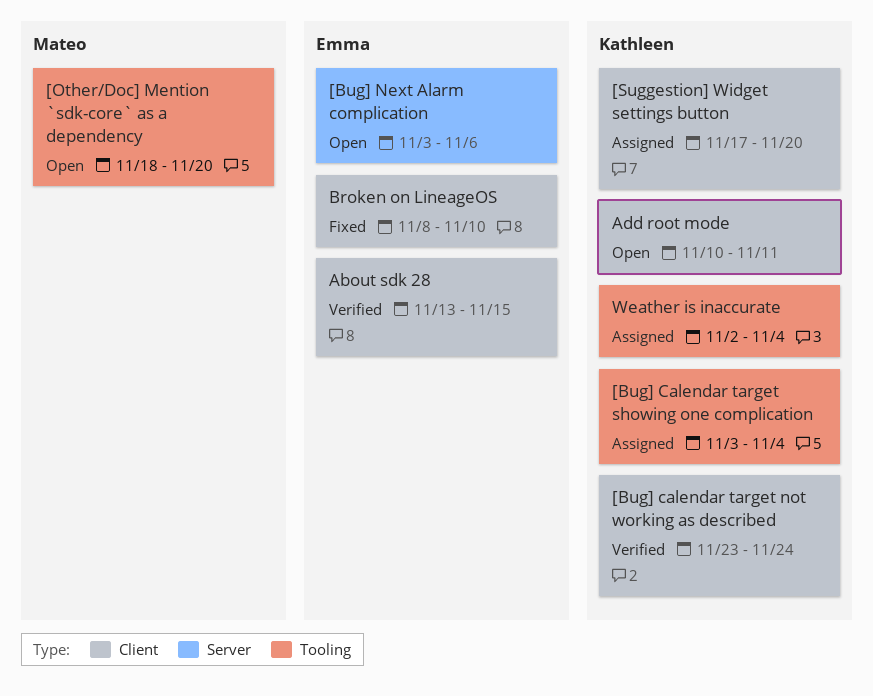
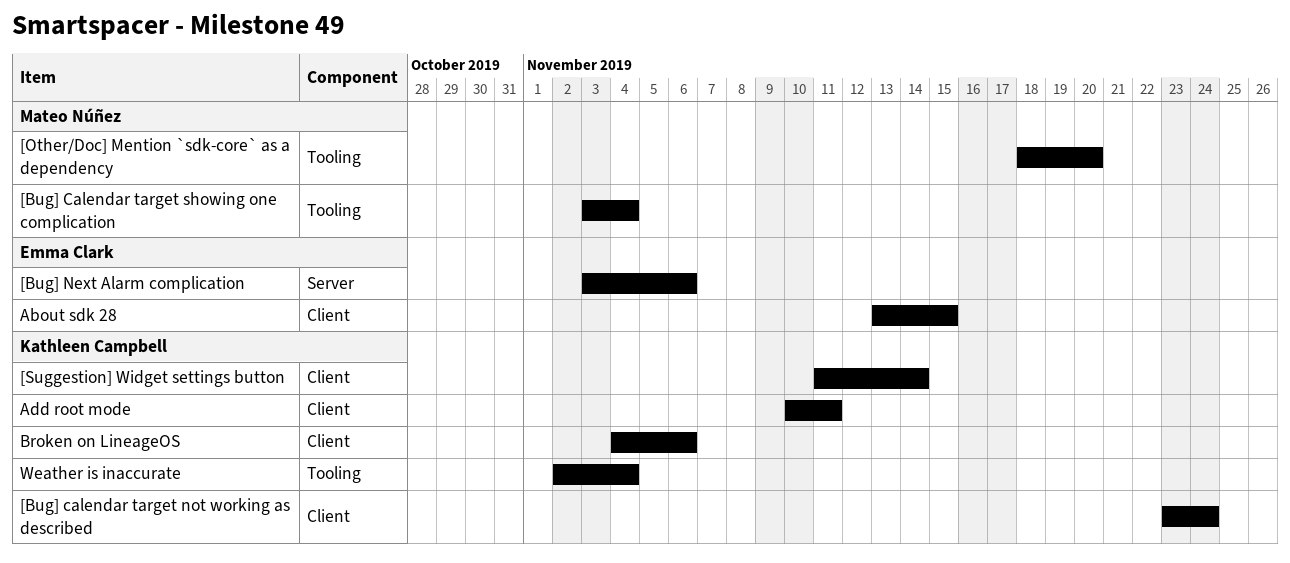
[Bug] Calendar target showing one complication, owner: Kathleen Campbell -> Mateo Núñez
[Suggestion] Widget settings button, start: Nov 17 -> Nov 11
[Suggestion] Widget settings button, due: Nov 20 -> Nov 14
Broken on LineageOS, owner: Emma Clark -> Kathleen Campbell
Broken on LineageOS, start: Nov 8 -> Nov 4
Broken on LineageOS, due: Nov 10 -> Nov 6

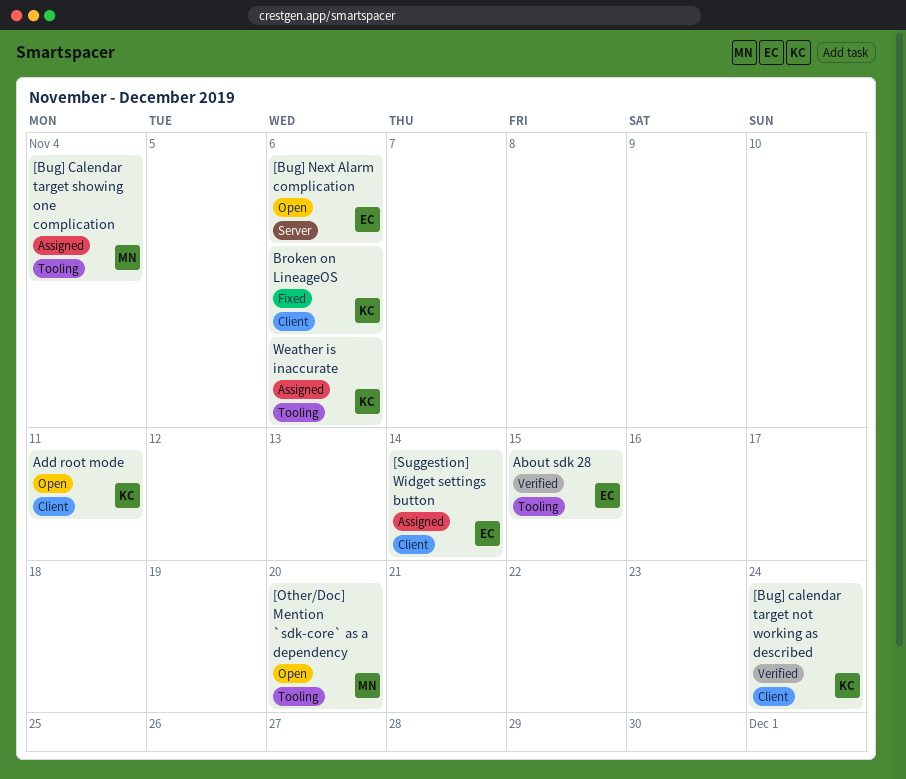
[Suggestion] Widget settings button, owner: Kathleen Campbell -> Emma Clark
About sdk 28, label: Client -> Tooling
Weather is inaccurate, due: Nov 4 -> Nov 6

